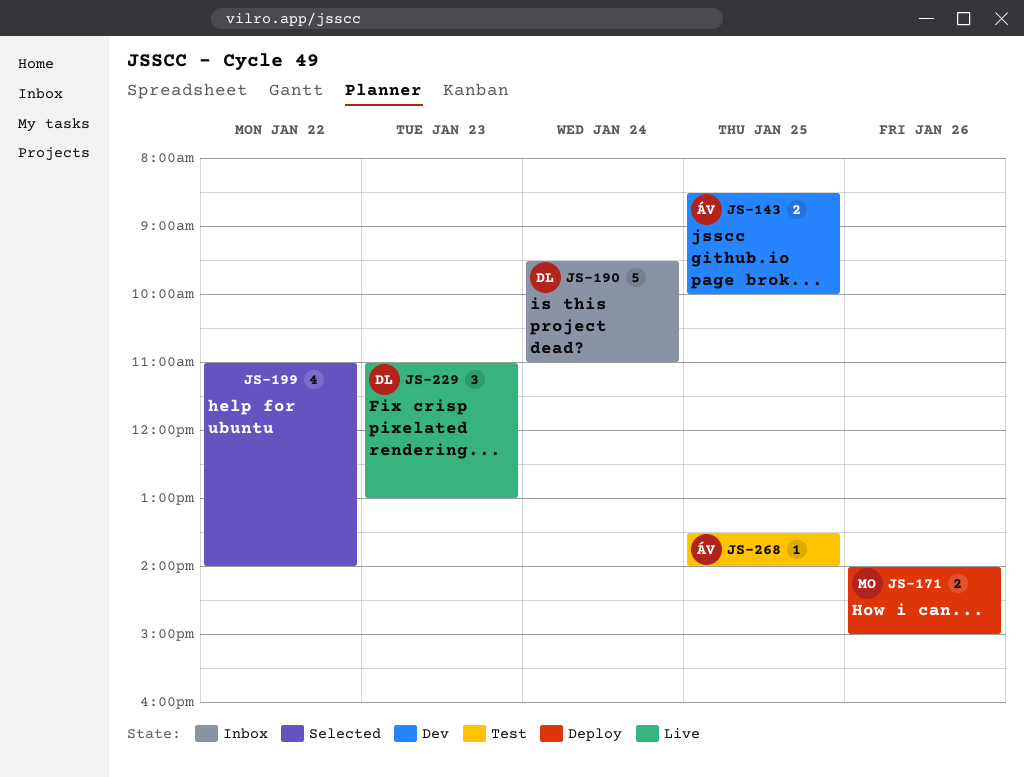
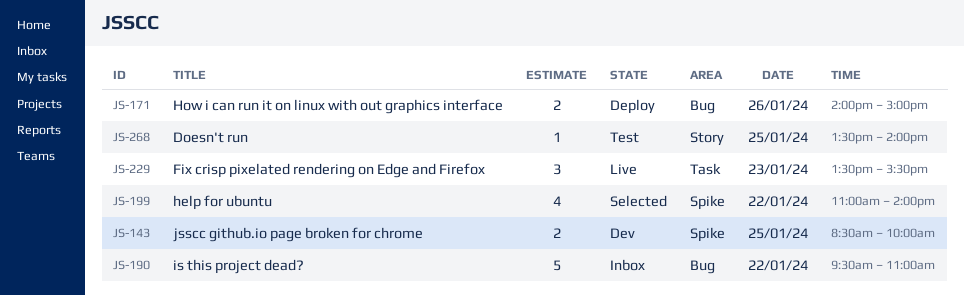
JS-190, day: Jan 24 -> Jan 22
JS-229, begins: 11:00 -> 13:30
JS-229, ends: 13:00 -> 15:30

